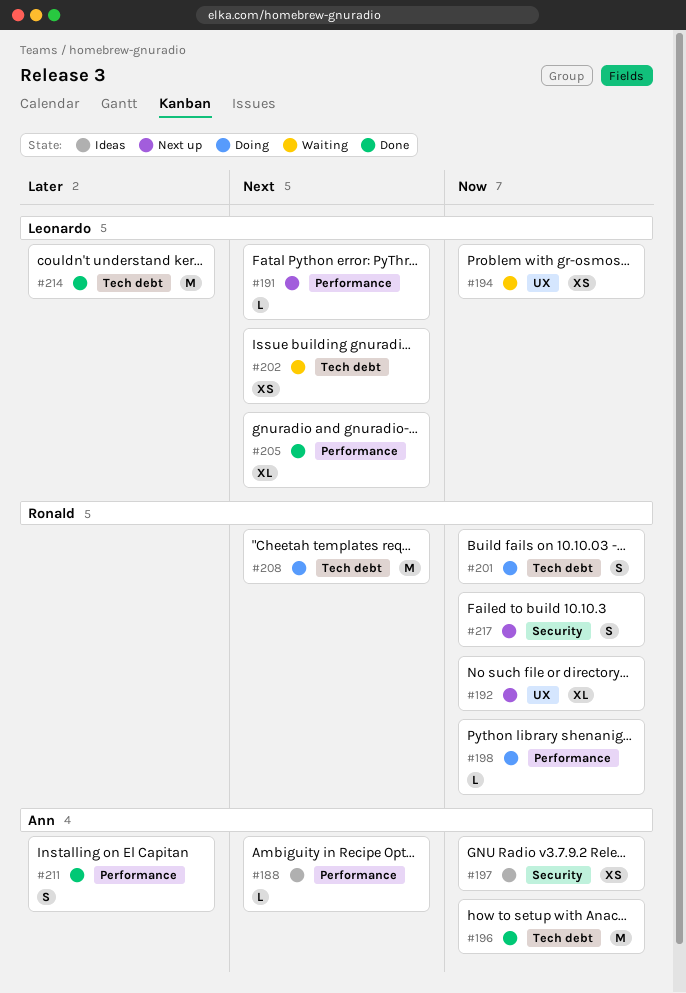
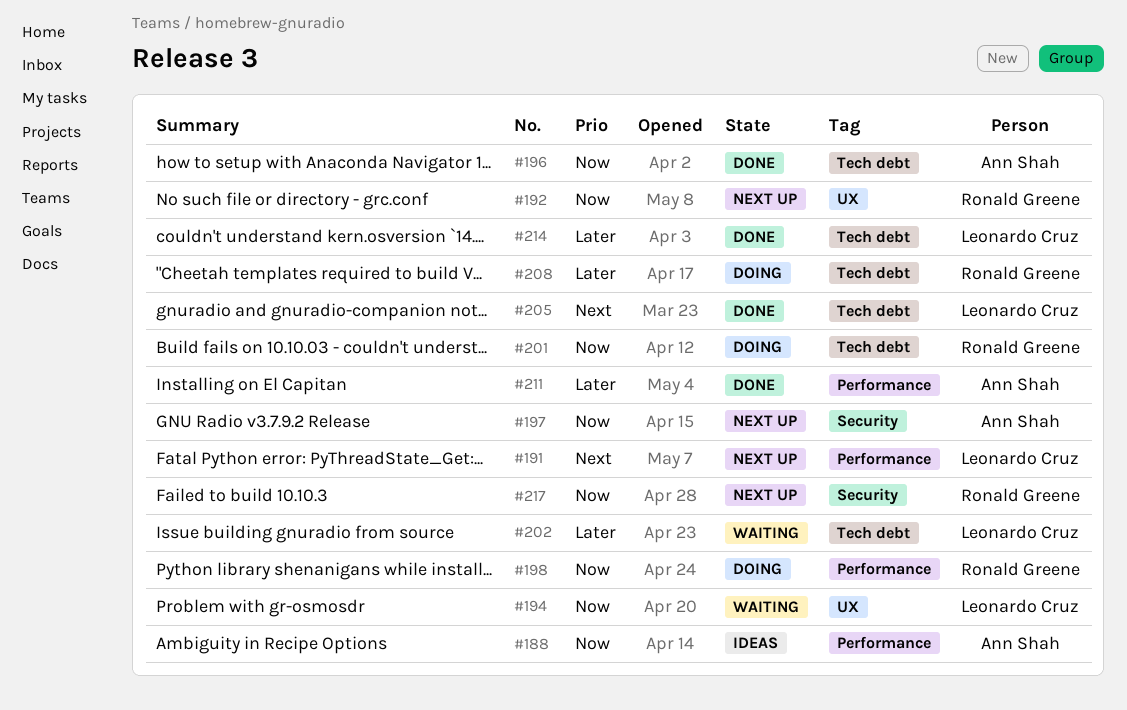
#188, priority: Next -> Now
#197, status: Ideas -> Next up
#202, priority: Next -> Later
#205, label: Performance -> Tech debt
#208, priority: Next -> Later

